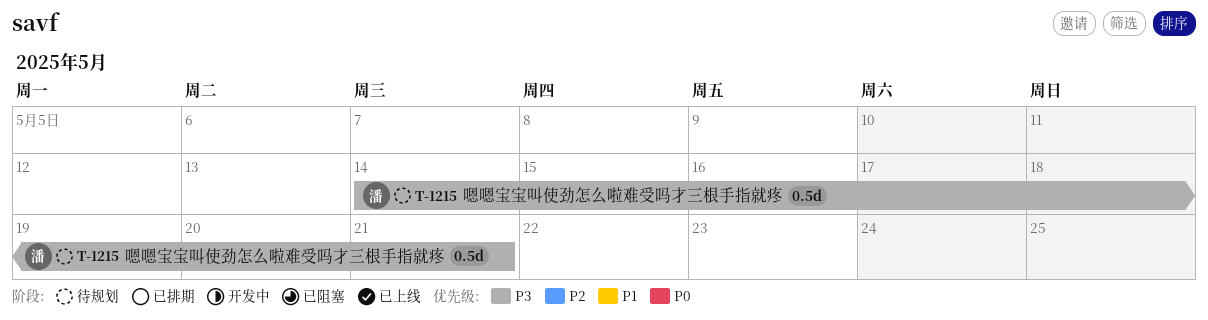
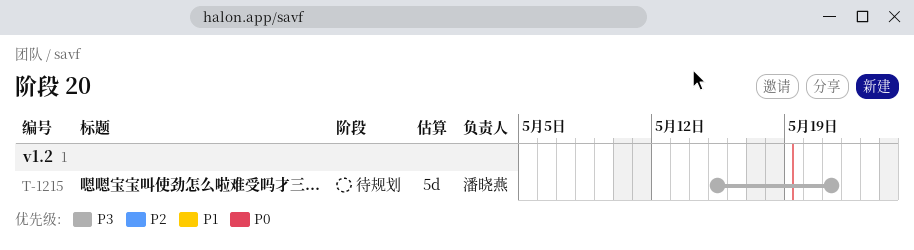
T-1215, estimate: 0.5d -> 5d
T-1215, start: May 14 -> May 15

